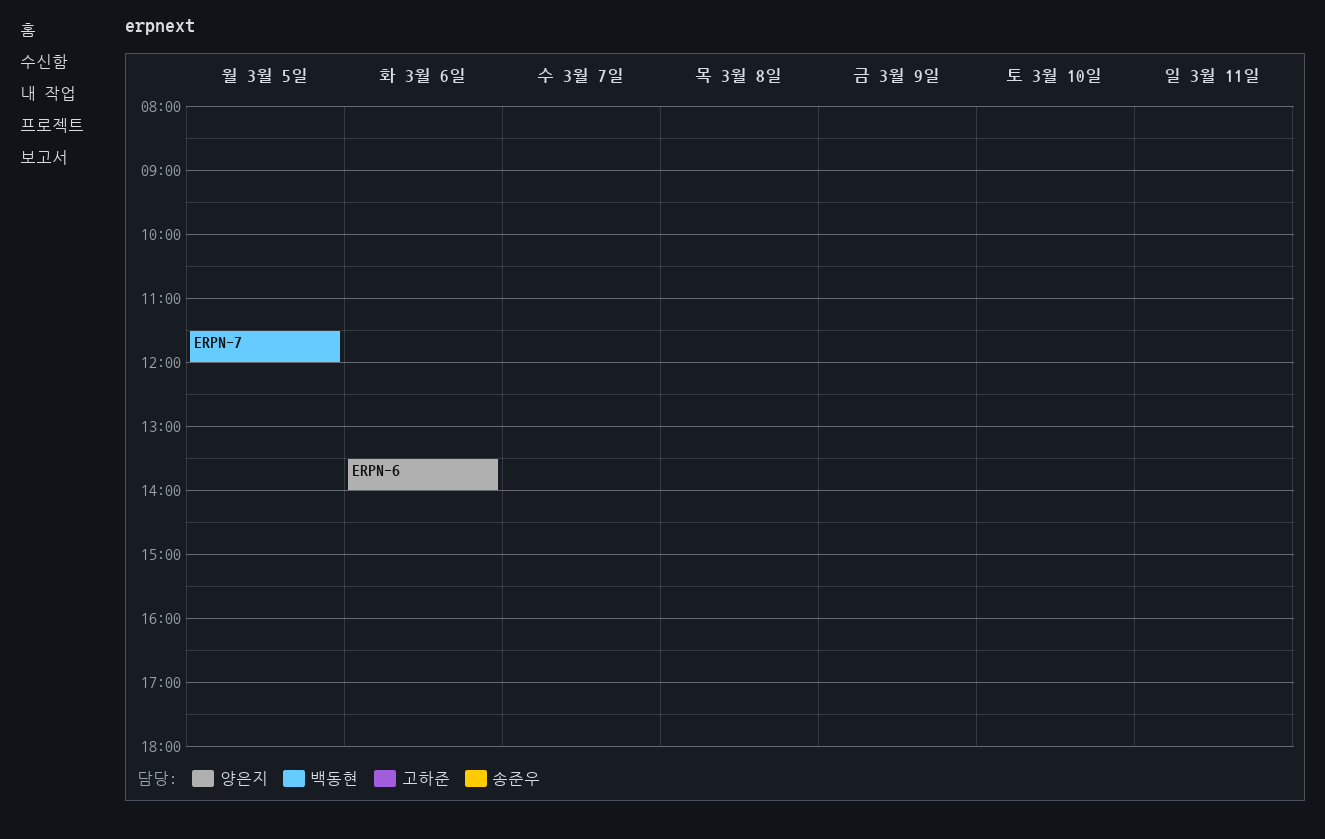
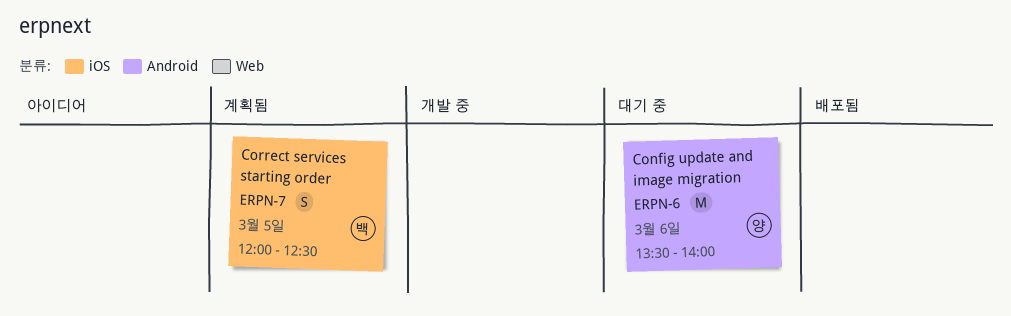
ERPN-7, begins: 11:30 -> 12:00
ERPN-7, ends: 12:00 -> 12:30

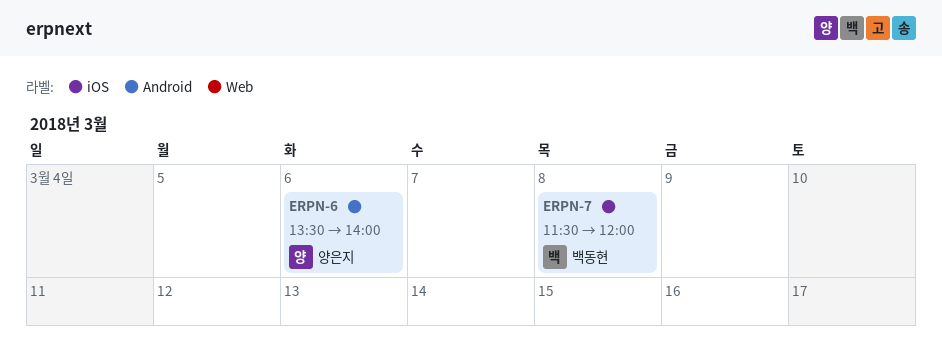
ERPN-7, day: Mar 5 -> Mar 8
ERPN-7, begins: 12:00 -> 11:30
ERPN-7, ends: 12:30 -> 12:00

